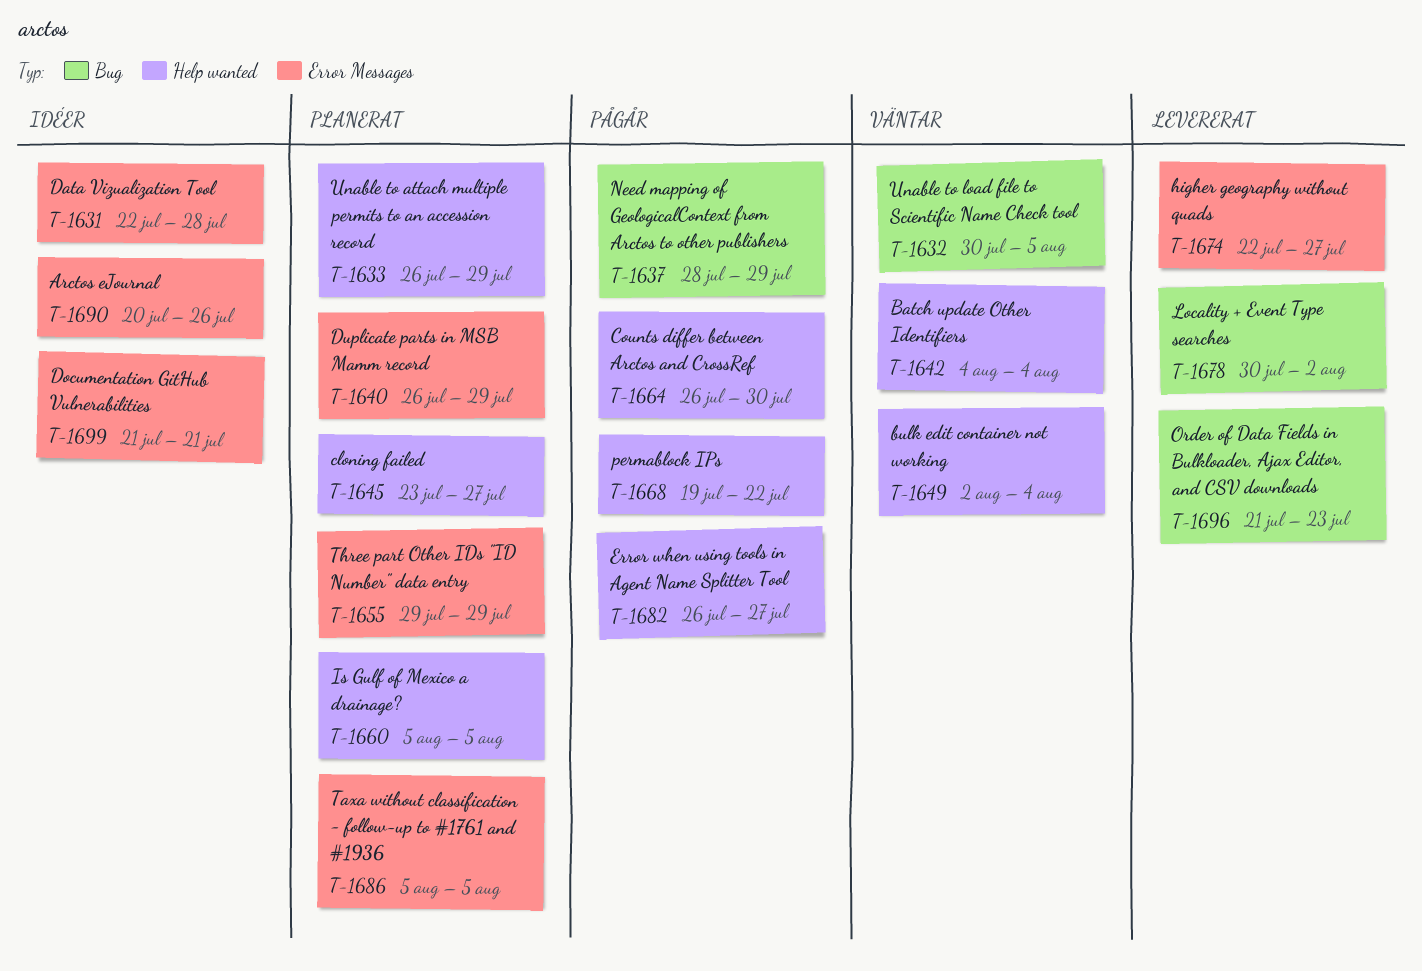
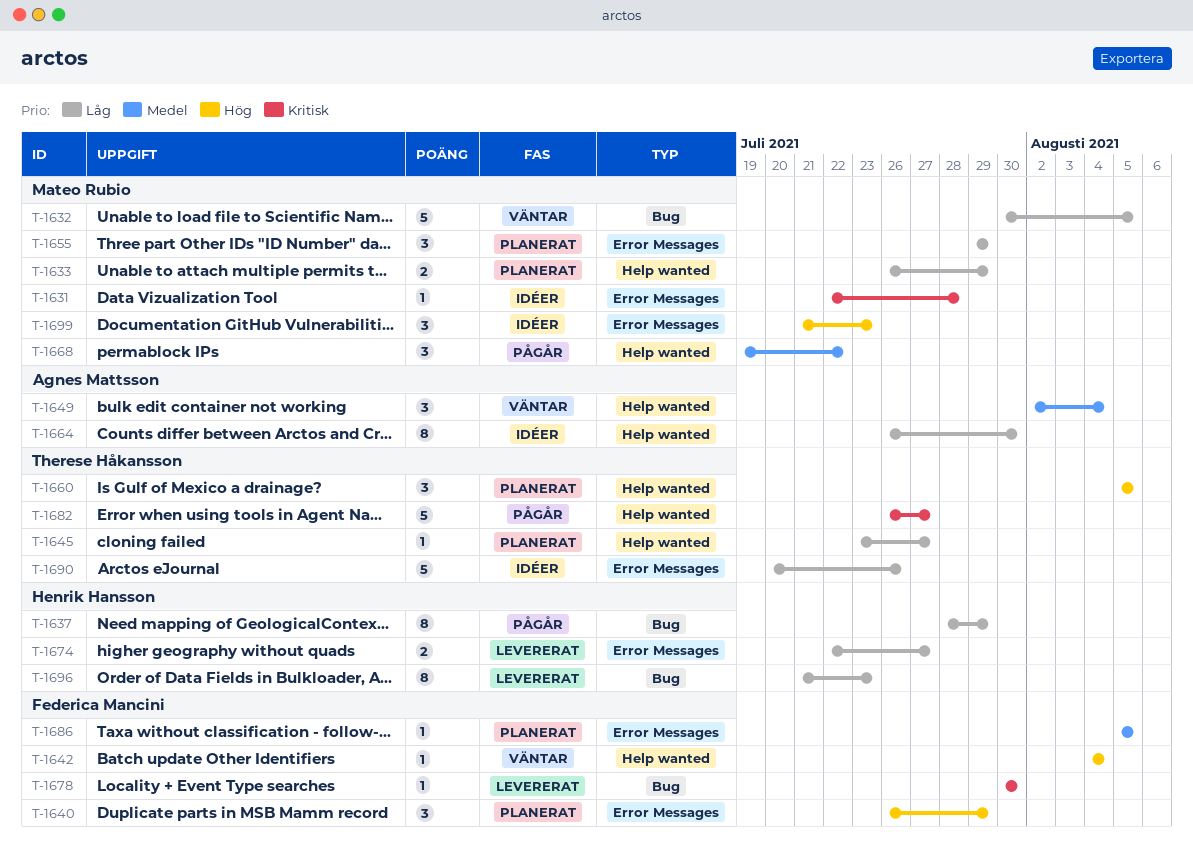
T-1664, status: Pågår -> Idéer
T-1678, due: Aug 2 -> Jul 30
T-1699, due: Jul 21 -> Jul 23

